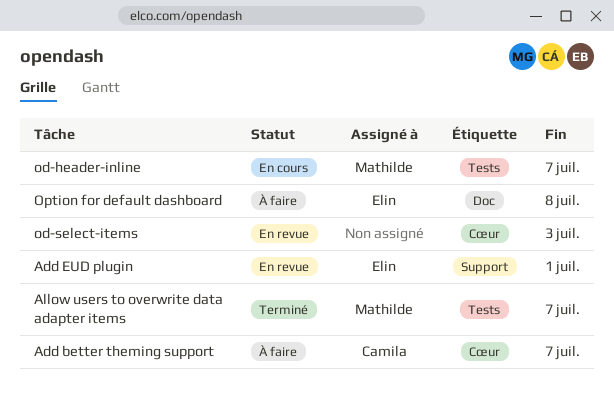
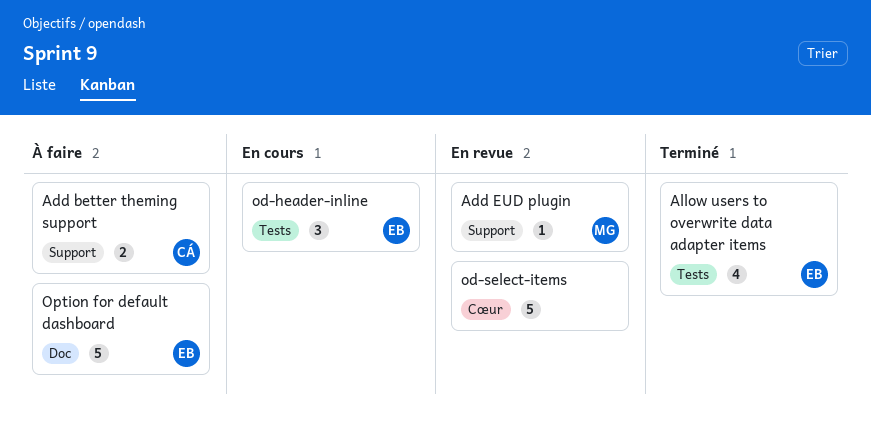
Add better theming support, label: Cœur -> Support
Add EUD plugin, owner: Elin -> Mathilde
Allow users to overwrite data adapter items, owner: Mathilde -> Elin
od-header-inline, owner: Mathilde -> Elin

